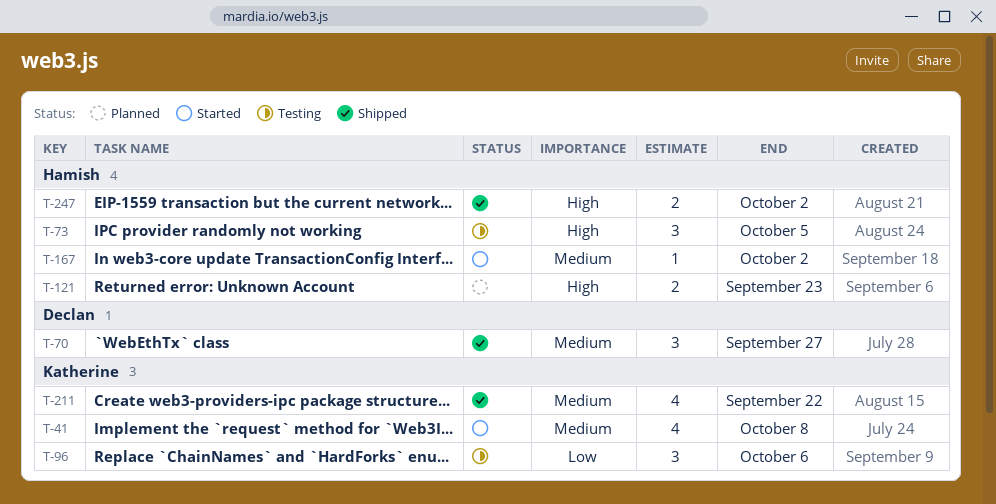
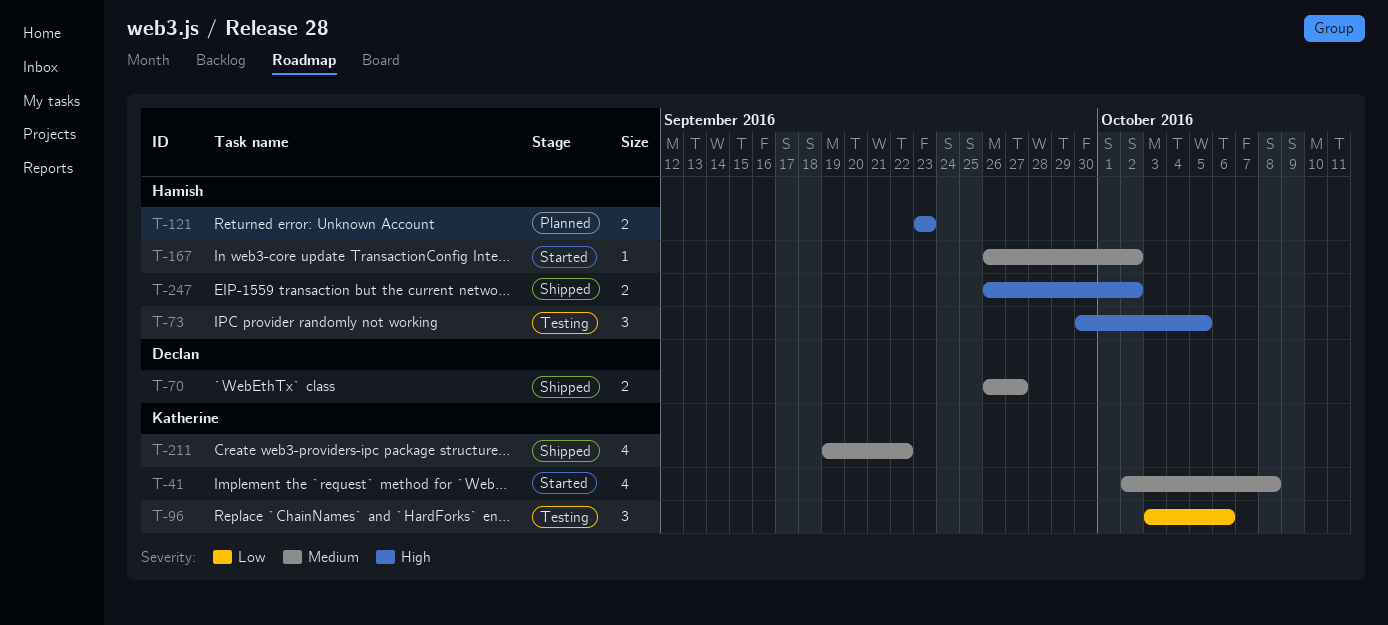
T-70, estimate: 3 -> 2

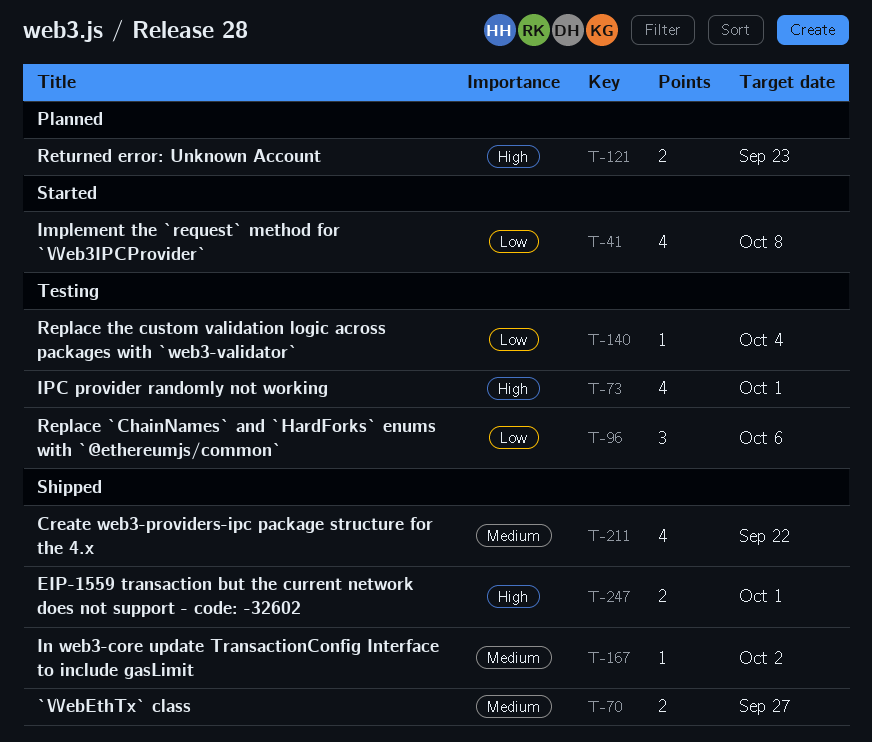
T-41, priority: Medium -> Low
T-73, estimate: 3 -> 4
T-73, due: Oct 5 -> Oct 1
T-140: none -> present
T-167, status: Started -> Shipped
T-247, due: Oct 2 -> Oct 1

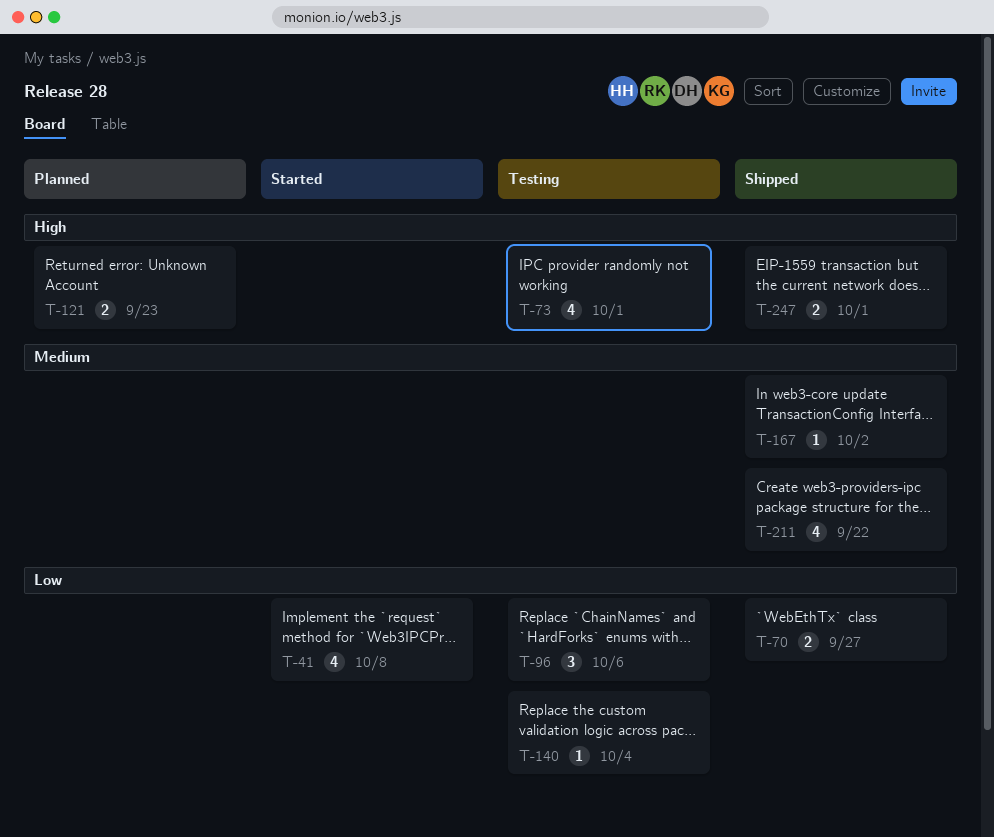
T-70, priority: Medium -> Low

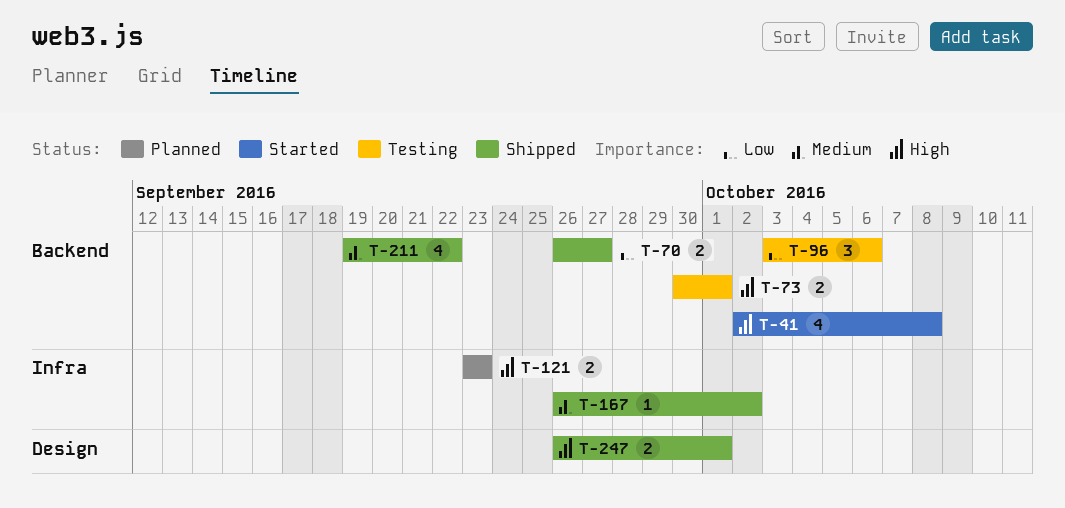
T-41, priority: Low -> High
T-73, estimate: 4 -> 2
T-140: present -> none

